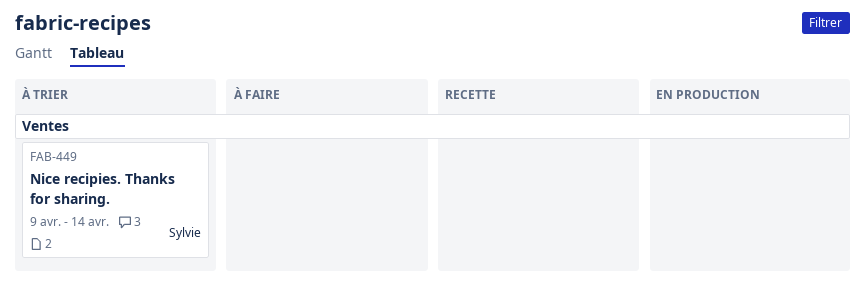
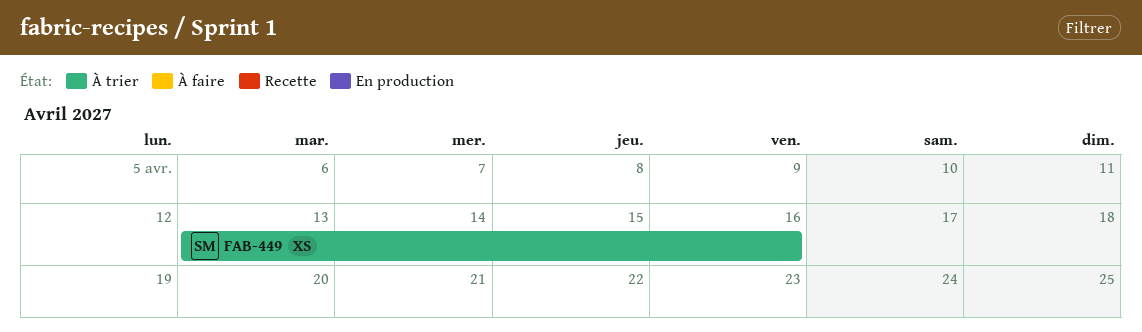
FAB-449, start: Apr 9 -> Apr 13
FAB-449, due: Apr 14 -> Apr 16

